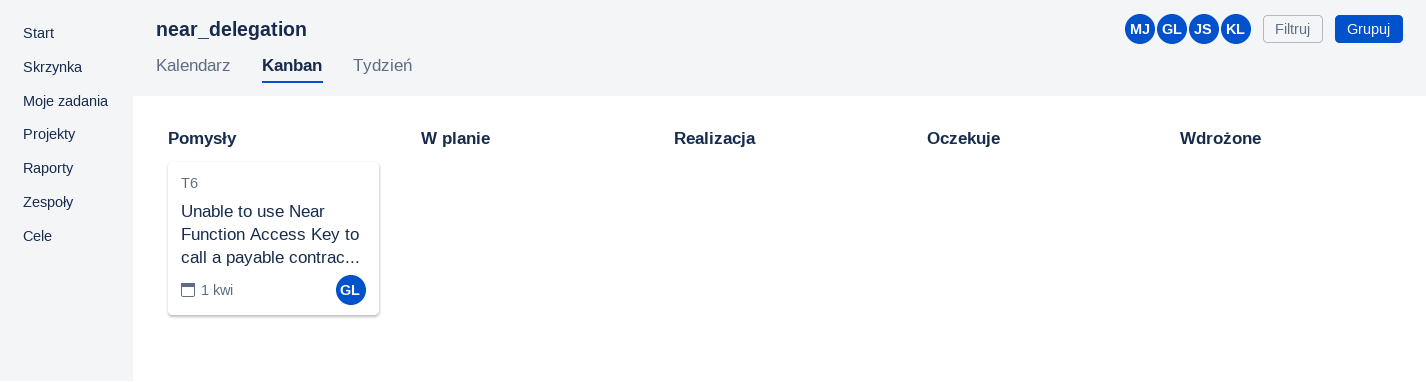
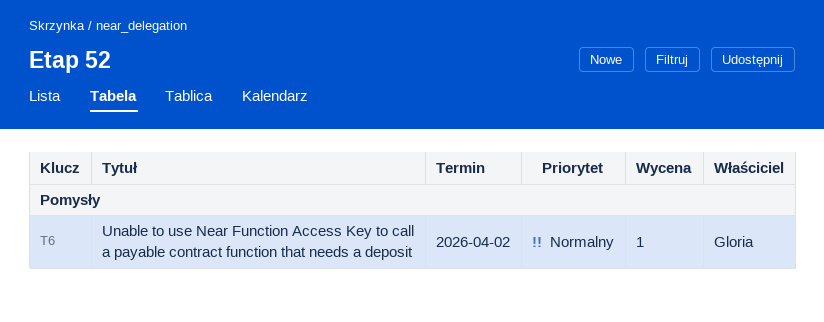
T6, due: Apr 1 -> Apr 2

